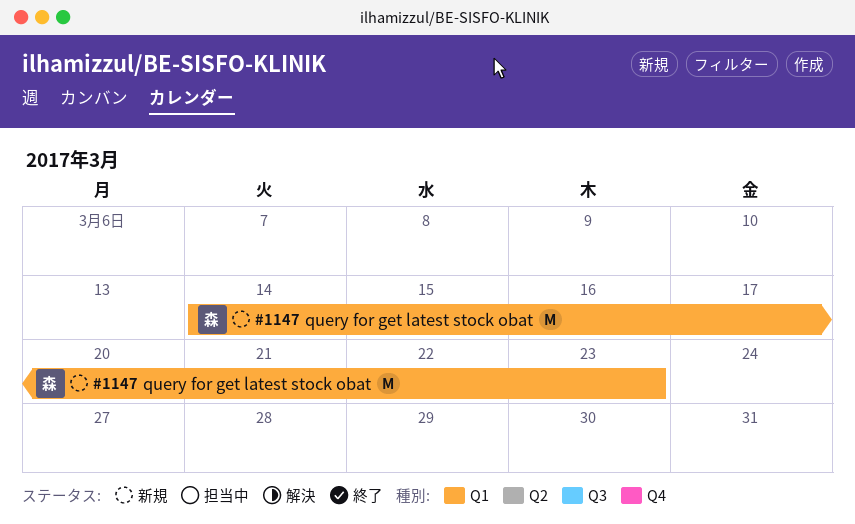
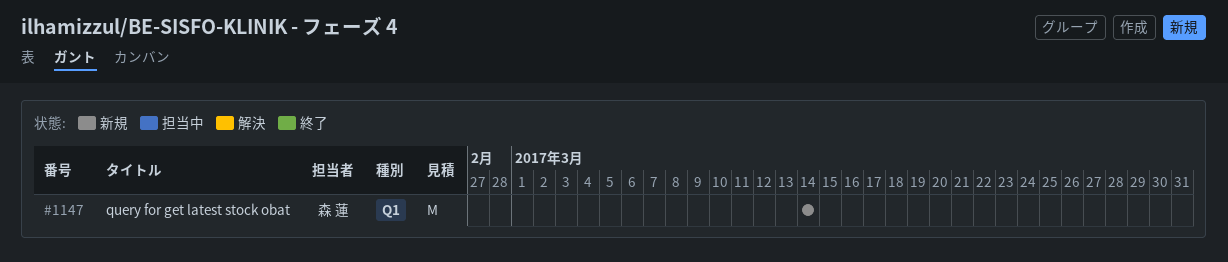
#1147, due: Mar 23 -> Mar 14

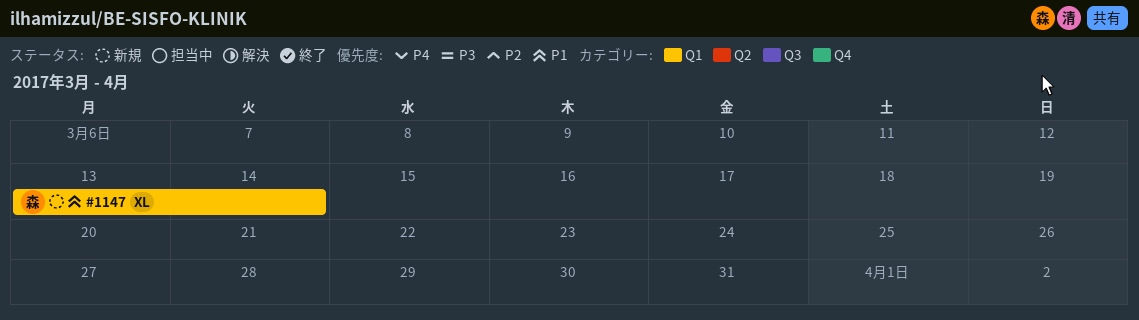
#1147, estimate: M -> XL
#1147, start: Mar 14 -> Mar 13

